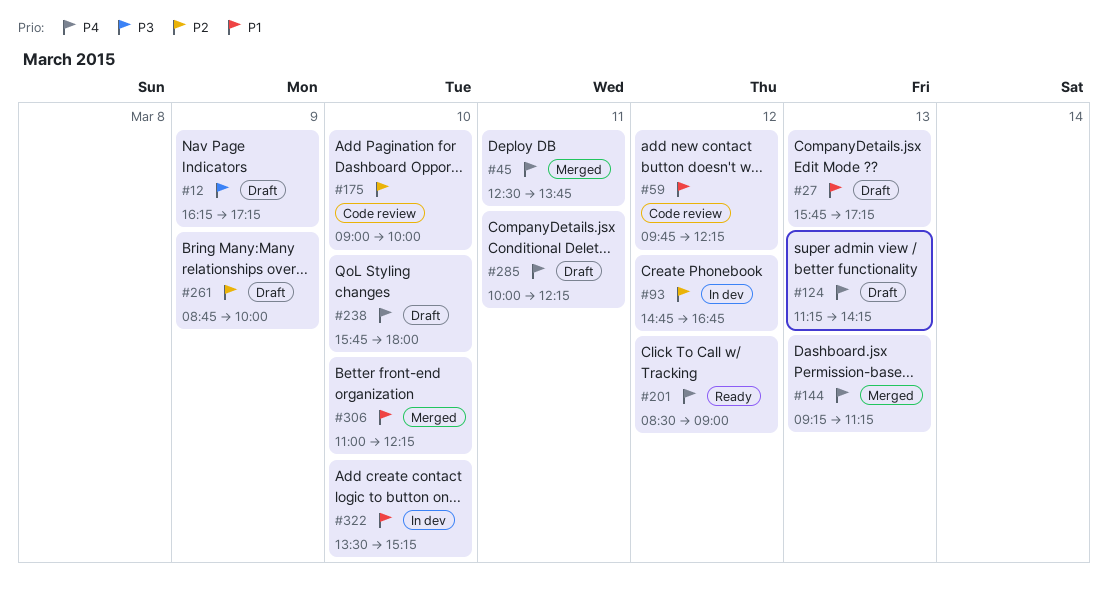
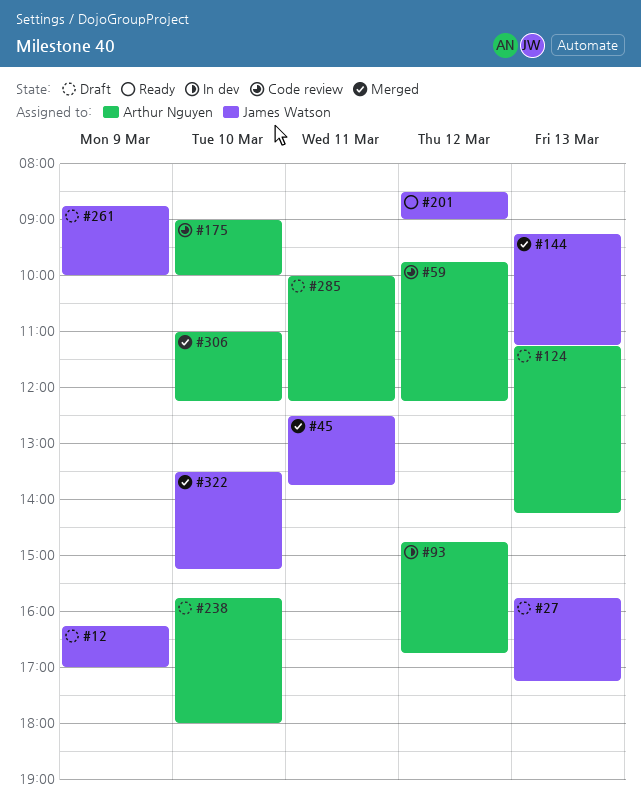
#12, ends: 17:15 -> 17:00
#322, status: In dev -> Merged

